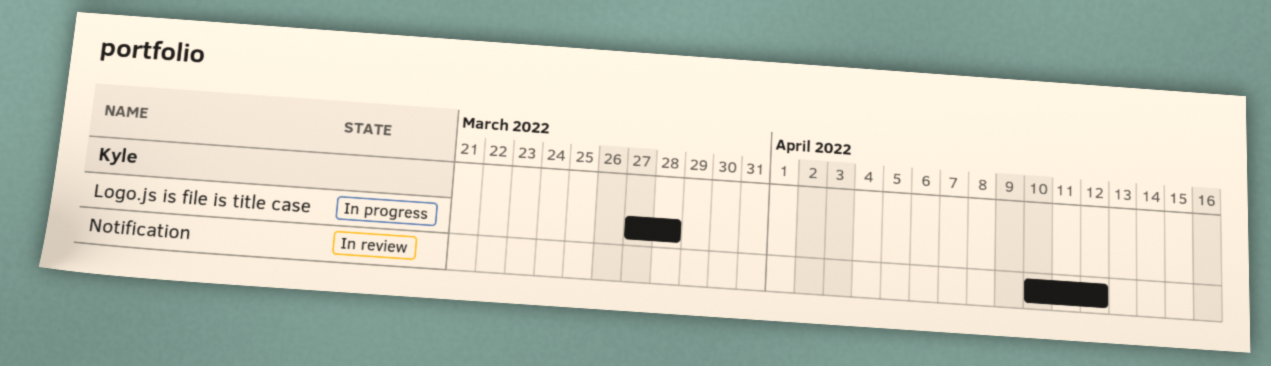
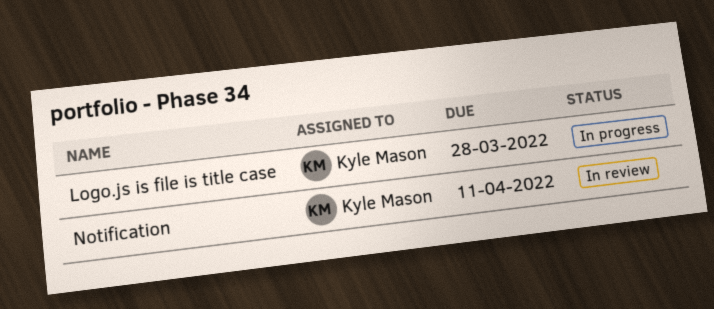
Notification, due: Apr 12 -> Apr 11

